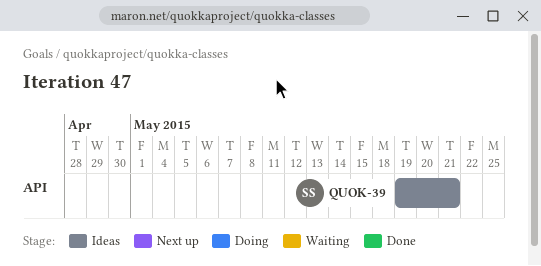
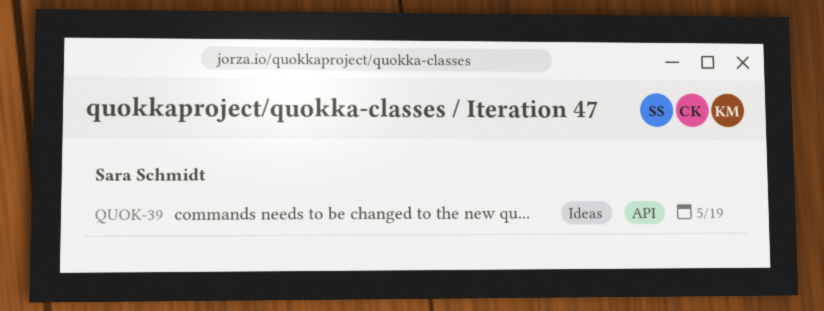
QUOK-39, due: May 21 -> May 19

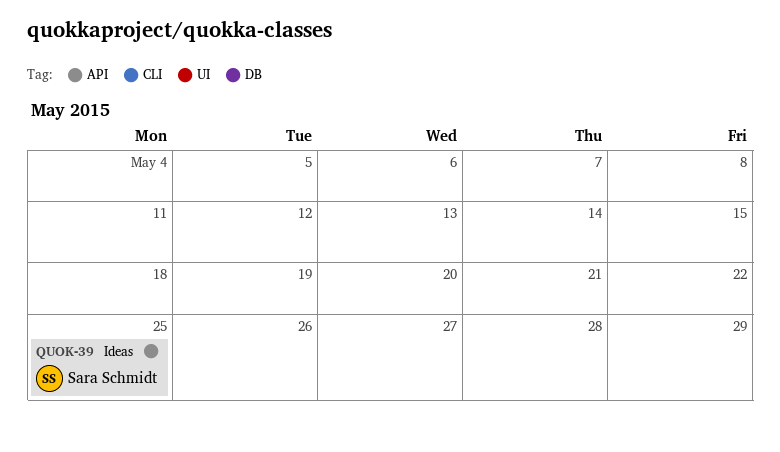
QUOK-39, due: May 19 -> May 25

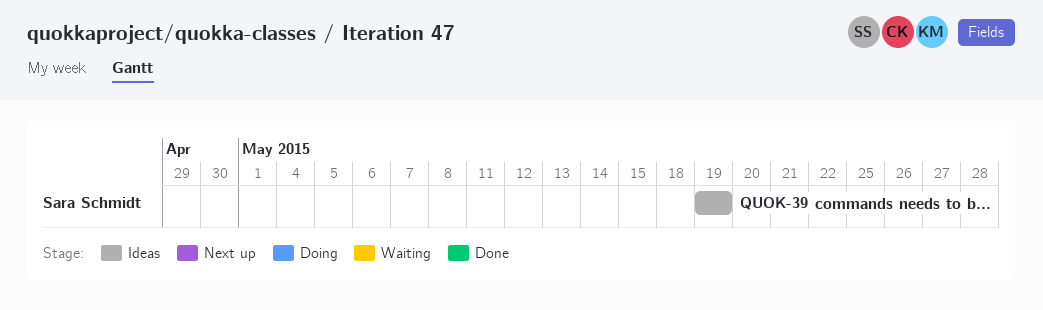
QUOK-39, due: May 25 -> May 19

